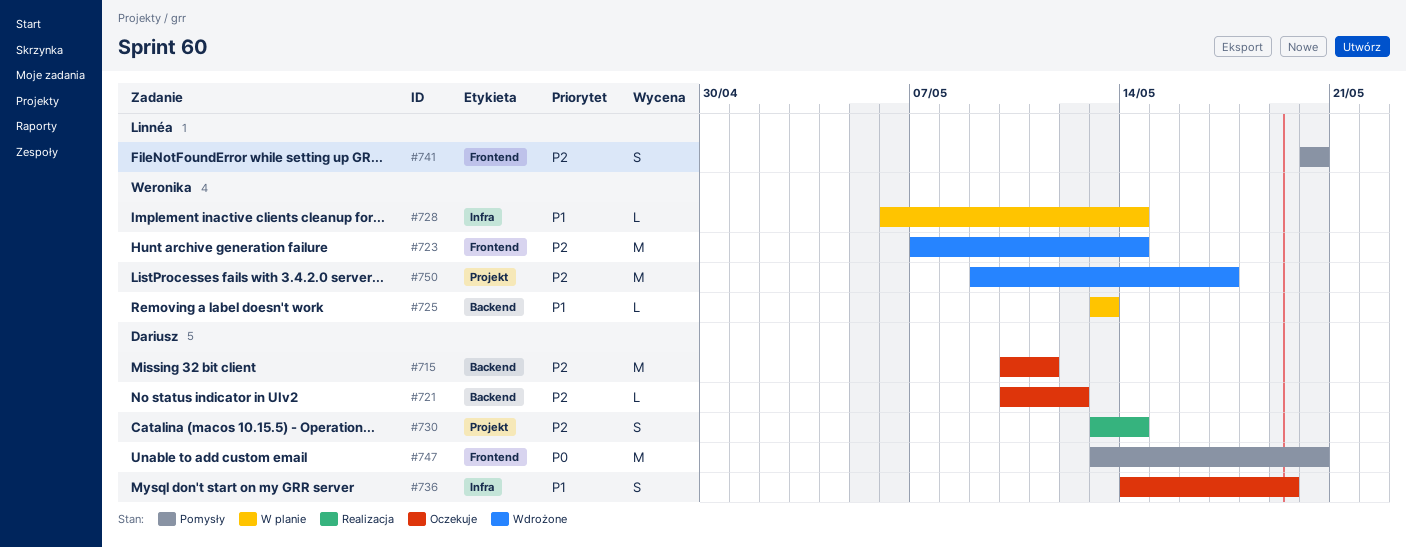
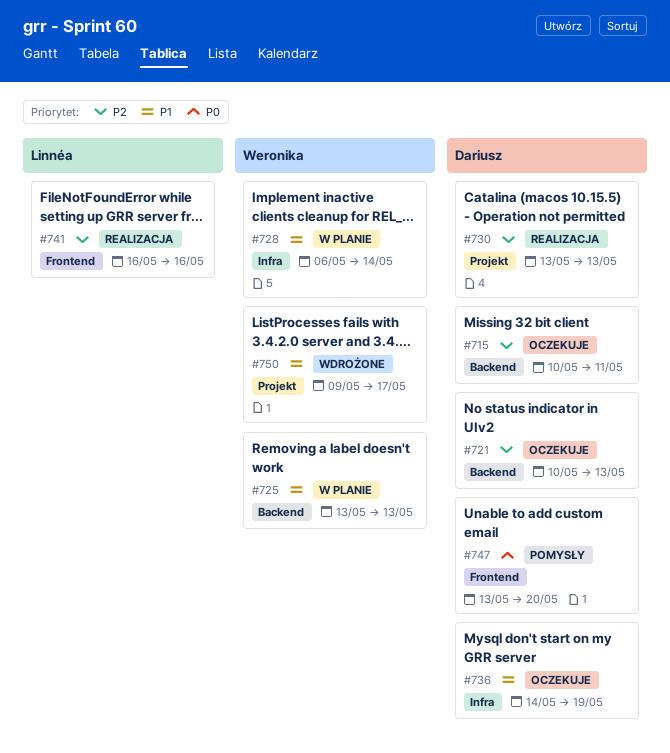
#721, due: May 12 -> May 13
#723: present -> none
#730, due: May 14 -> May 13
#741, status: Pomysły -> Realizacja
#741, start: May 20 -> May 16
#741, due: May 20 -> May 16
#750, priority: P2 -> P1

